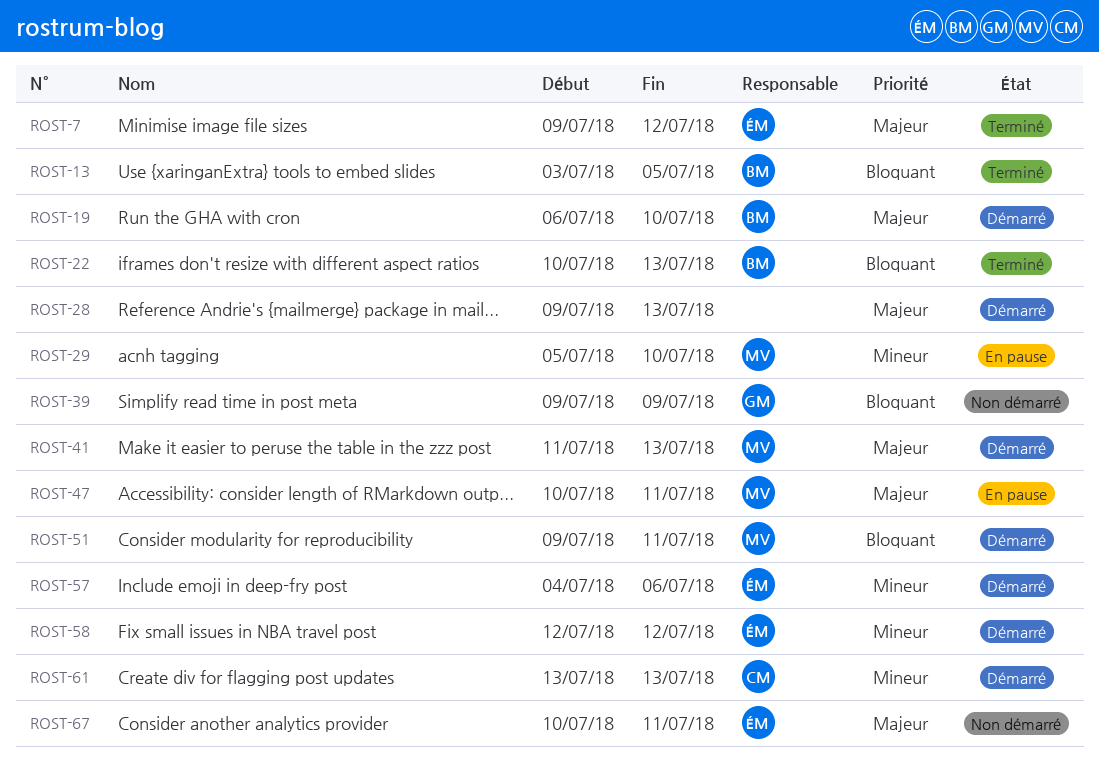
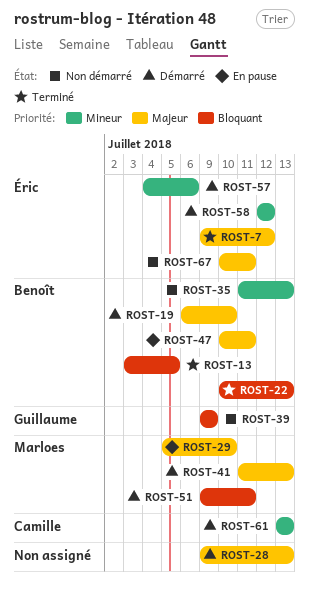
ROST-29, priority: Mineur -> Majeur
ROST-35: none -> present
ROST-47, owner: Marloes -> Benoît

